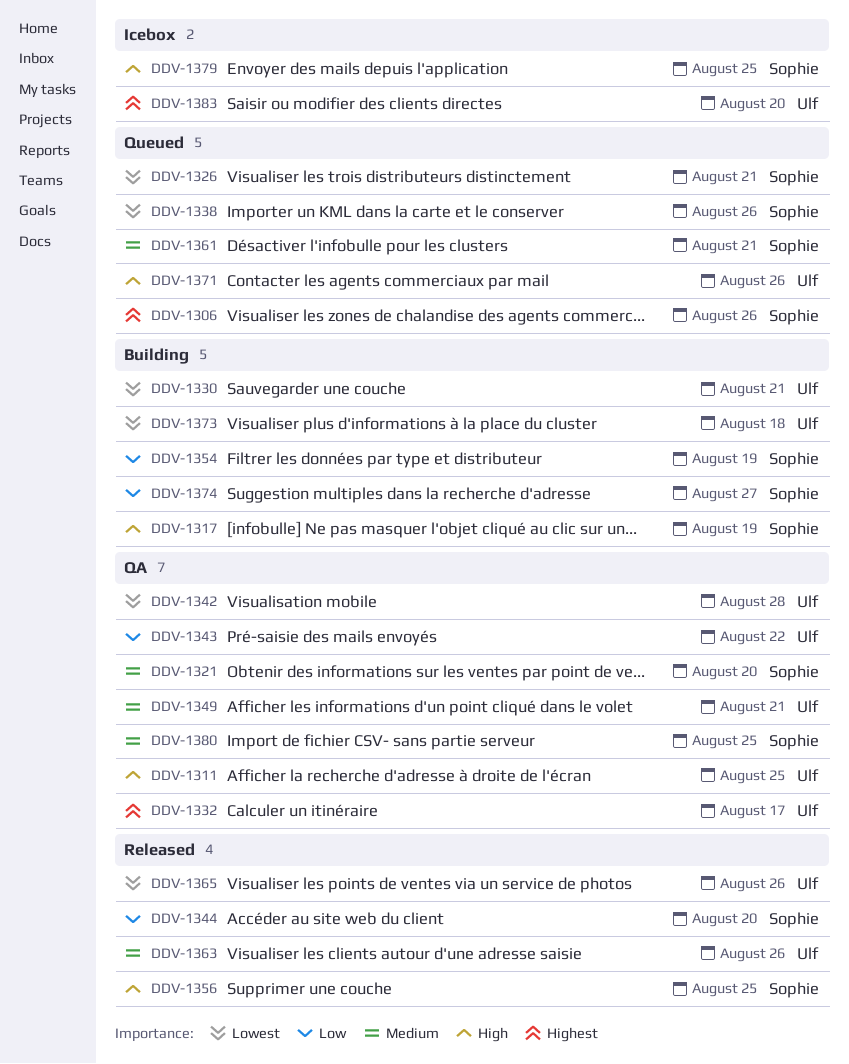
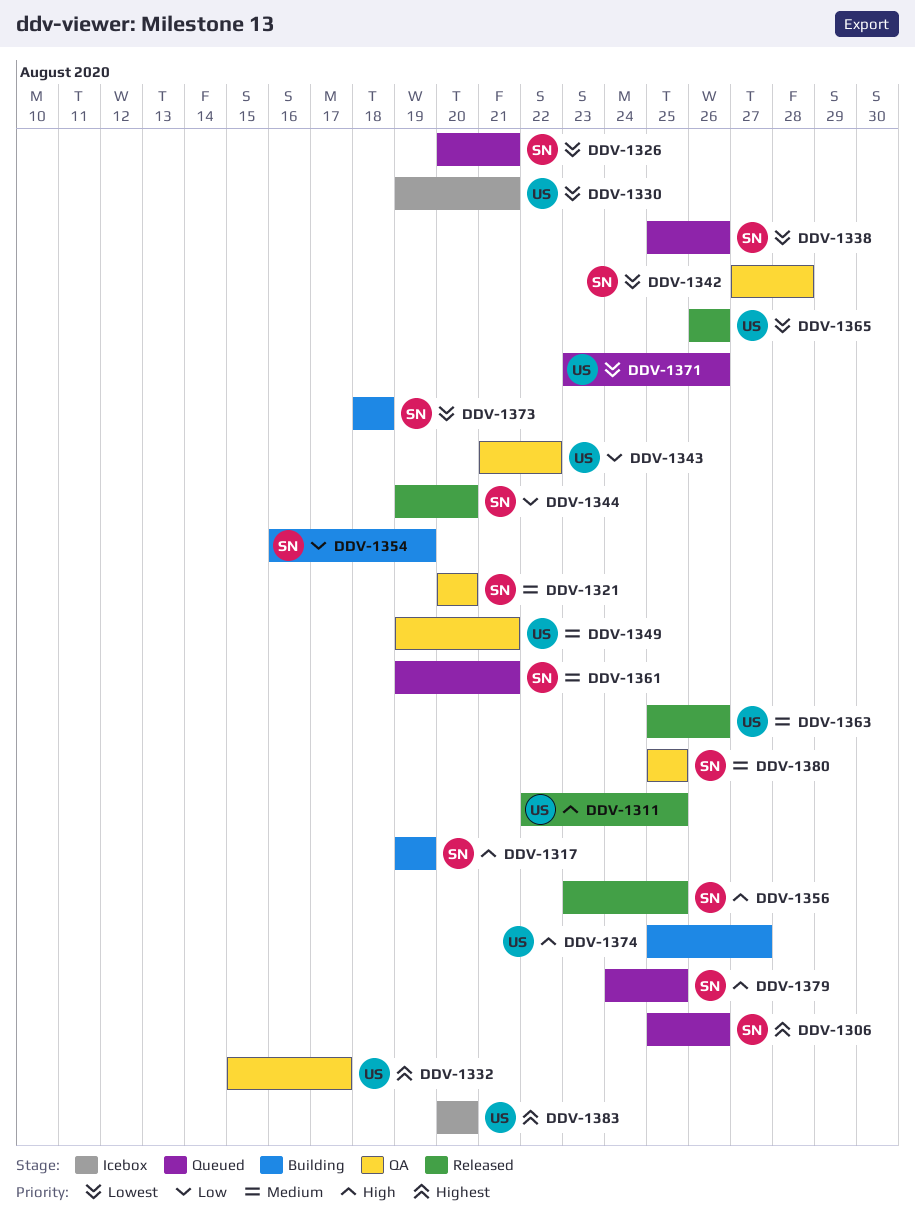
DDV-1311, status: QA -> Released
DDV-1330, status: Building -> Icebox
DDV-1342, owner: Ulf -> Sophie
DDV-1371, priority: High -> Lowest
DDV-1373, owner: Ulf -> Sophie
DDV-1374, owner: Sophie -> Ulf
DDV-1374, priority: Low -> High
DDV-1379, status: Icebox -> Queued

